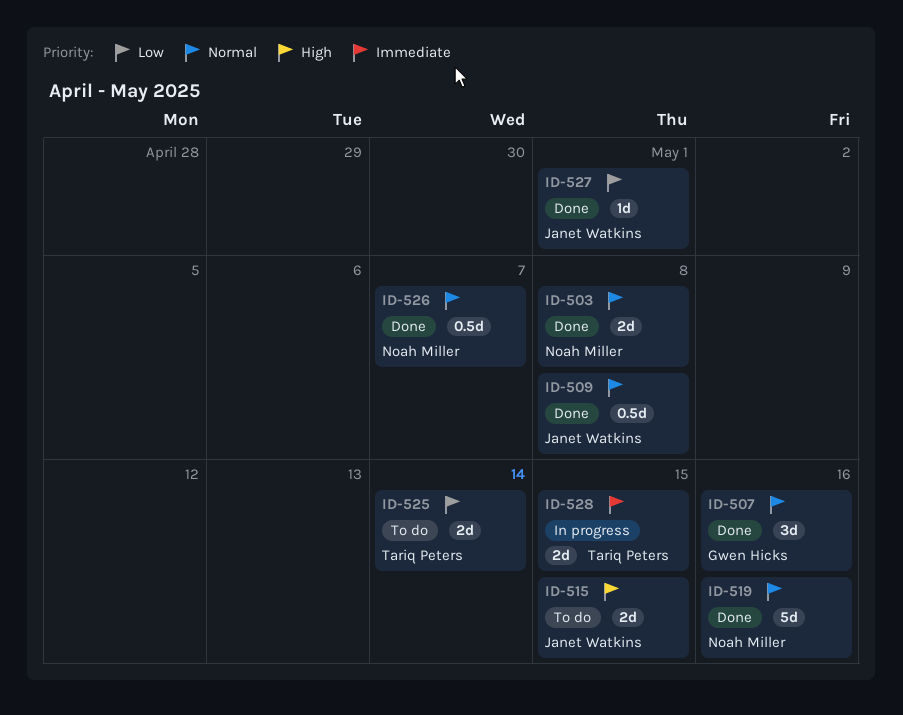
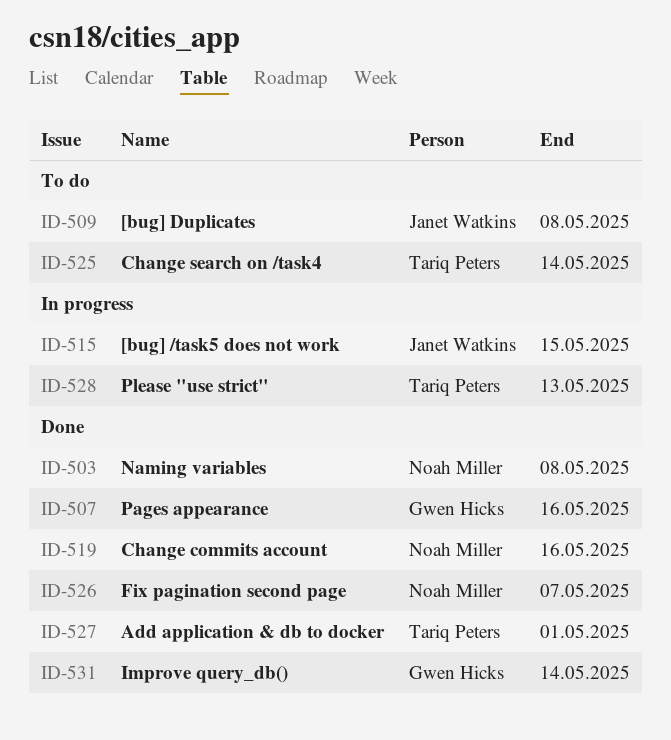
ID-509, status: Done -> To do
ID-515, status: To do -> In progress
ID-527, owner: Janet Watkins -> Tariq Peters
ID-528, due: May 15 -> May 13
ID-531: none -> present

